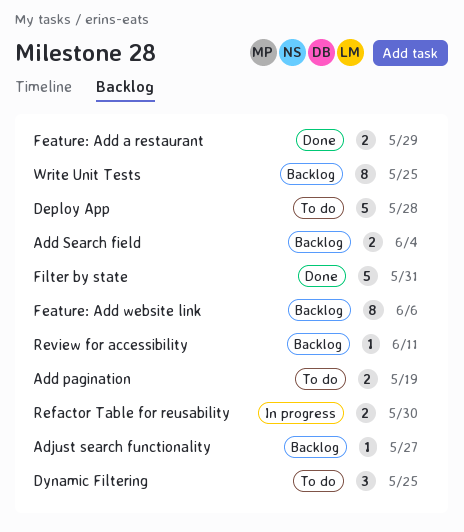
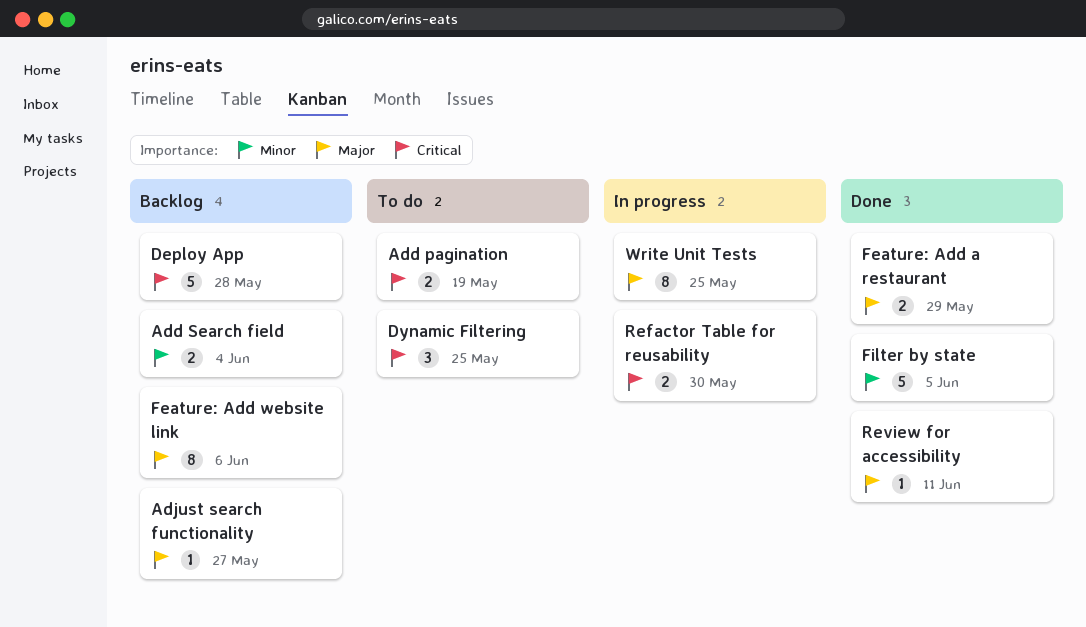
Deploy App, status: To do -> Backlog
Filter by state, due: May 31 -> Jun 5
Review for accessibility, status: Backlog -> Done
Write Unit Tests, status: Backlog -> In progress

